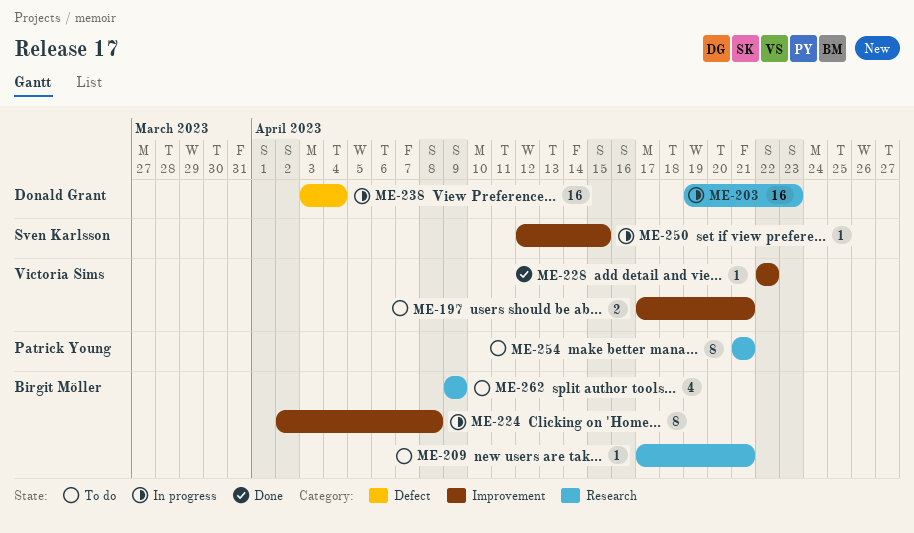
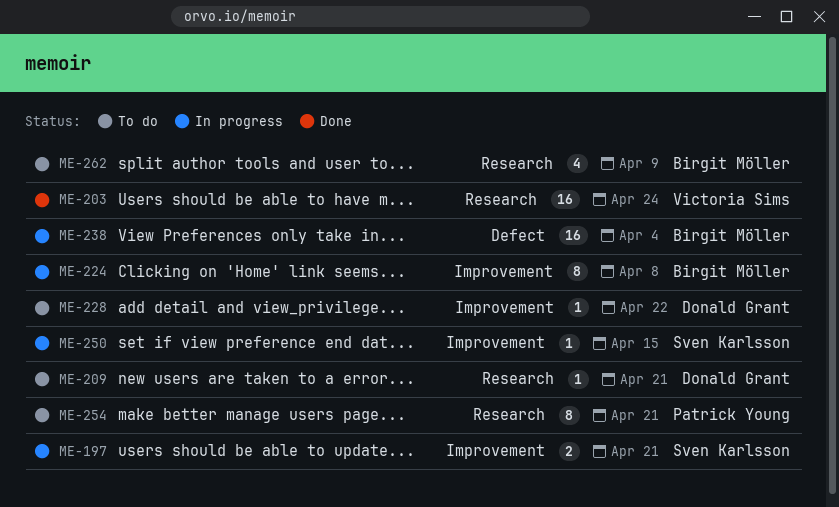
ME-197, status: To do -> In progress
ME-197, owner: Victoria Sims -> Sven Karlsson
ME-203, status: In progress -> Done
ME-203, owner: Donald Grant -> Victoria Sims
ME-203, due: Apr 23 -> Apr 24
ME-209, owner: Birgit Möller -> Donald Grant
ME-228, status: Done -> To do
ME-228, owner: Victoria Sims -> Donald Grant
ME-238, owner: Donald Grant -> Birgit Möller

